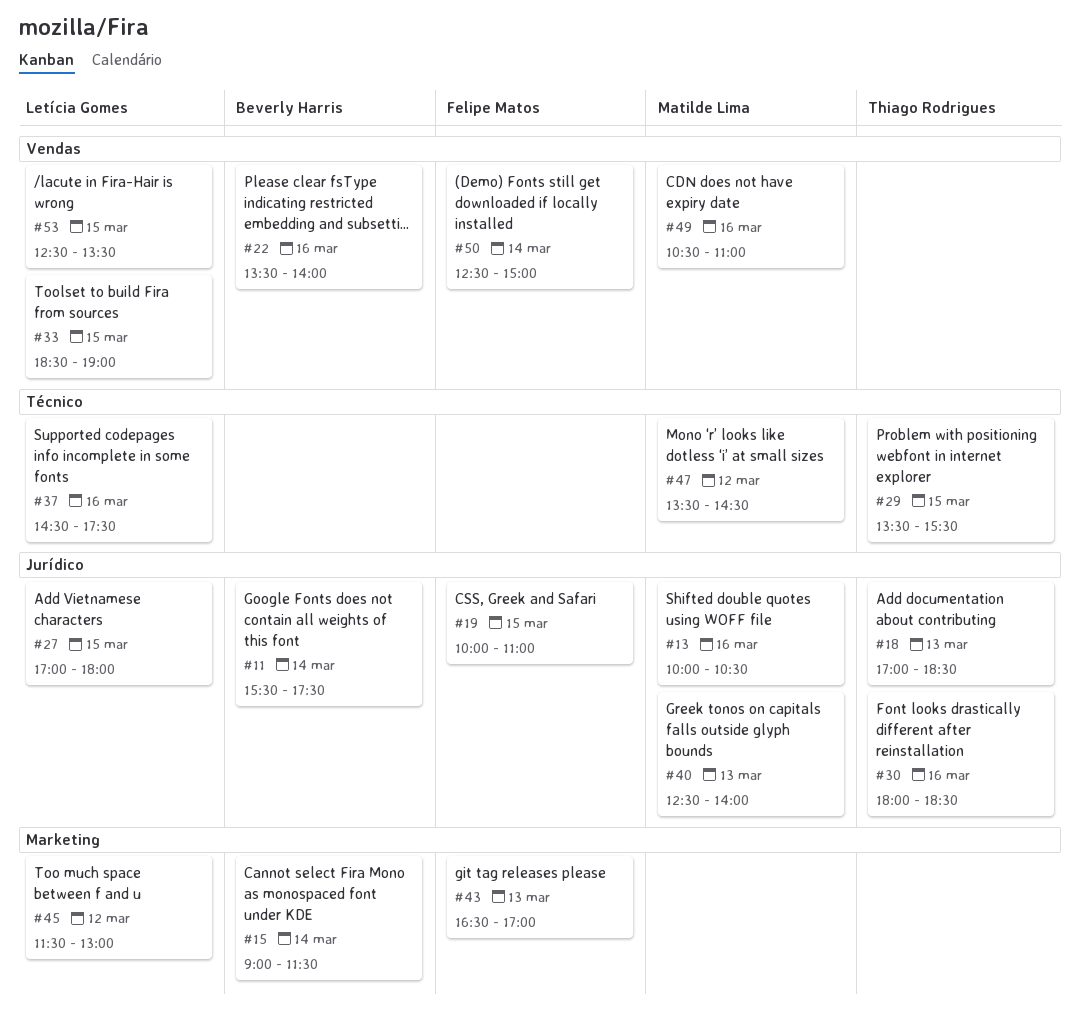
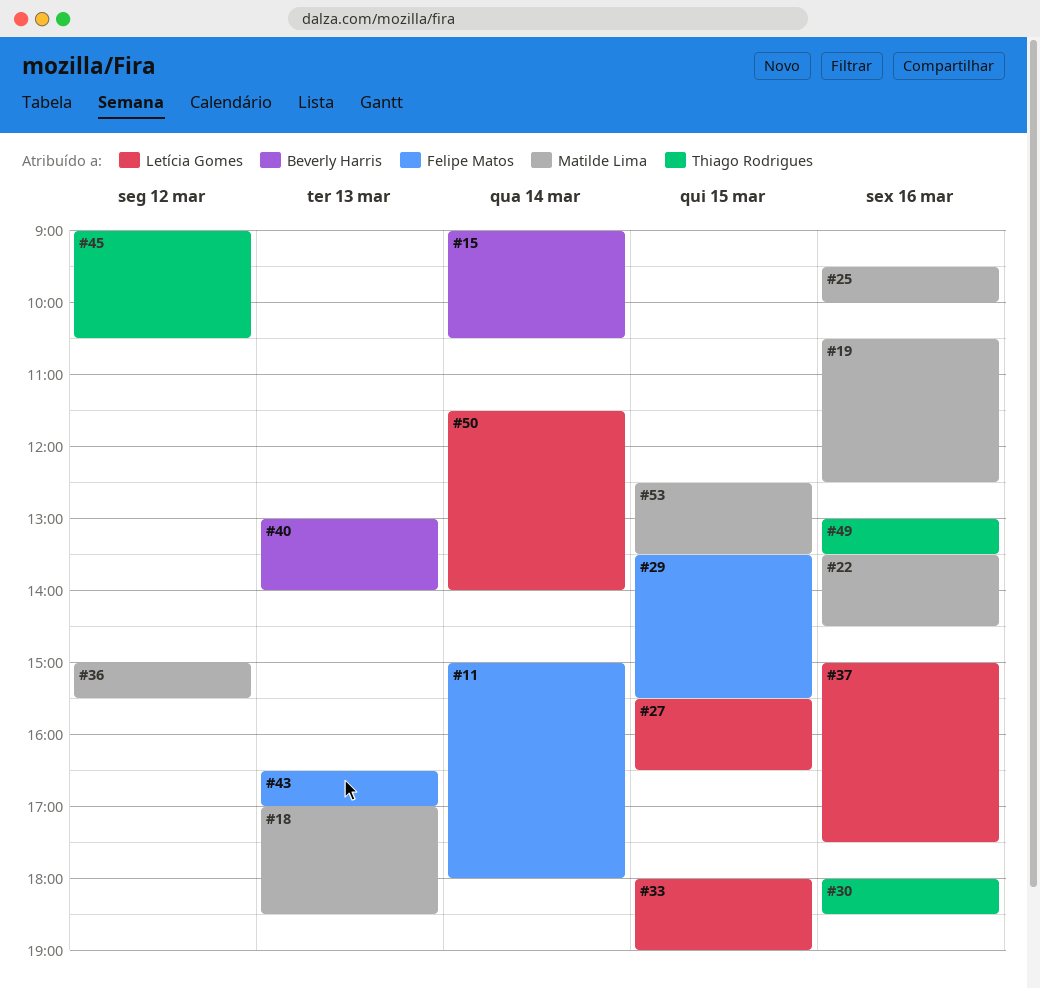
#11, owner: Beverly Harris -> Felipe Matos
#11, begins: 15:30 -> 15:00
#11, ends: 17:30 -> 18:00
#13: present -> none
#15, ends: 11:30 -> 10:30
#18, owner: Thiago Rodrigues -> Matilde Lima
#19, owner: Felipe Matos -> Matilde Lima
#19, day: Mar 15 -> Mar 16
#19, begins: 10:00 -> 10:30
#19, ends: 11:00 -> 12:30
#22, owner: Beverly Harris -> Matilde Lima
#22, ends: 14:00 -> 14:30
#25: none -> present
#27, begins: 17:00 -> 15:30
#27, ends: 18:00 -> 16:30
#29, owner: Thiago Rodrigues -> Felipe Matos
#33, begins: 18:30 -> 18:00
#36: none -> present
#37, begins: 14:30 -> 15:00
#40, owner: Matilde Lima -> Beverly Harris
#40, begins: 12:30 -> 13:00
#45, owner: Letícia Gomes -> Thiago Rodrigues
#45, begins: 11:30 -> 09:00
#45, ends: 13:00 -> 10:30
#47: present -> none
#49, owner: Matilde Lima -> Thiago Rodrigues
#49, begins: 10:30 -> 13:00
#49, ends: 11:00 -> 13:30
#50, owner: Felipe Matos -> Letícia Gomes
#50, begins: 12:30 -> 11:30
#50, ends: 15:00 -> 14:00
#53, owner: Letícia Gomes -> Matilde Lima

